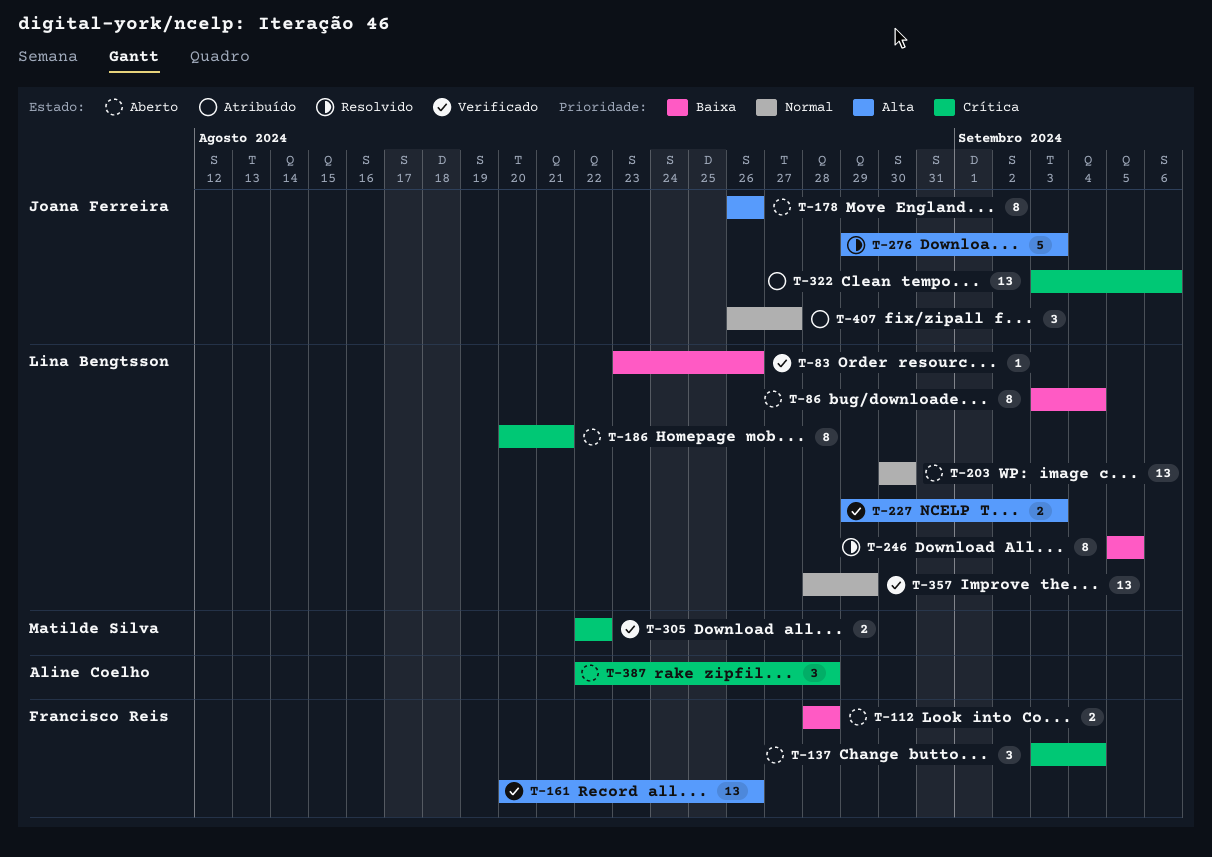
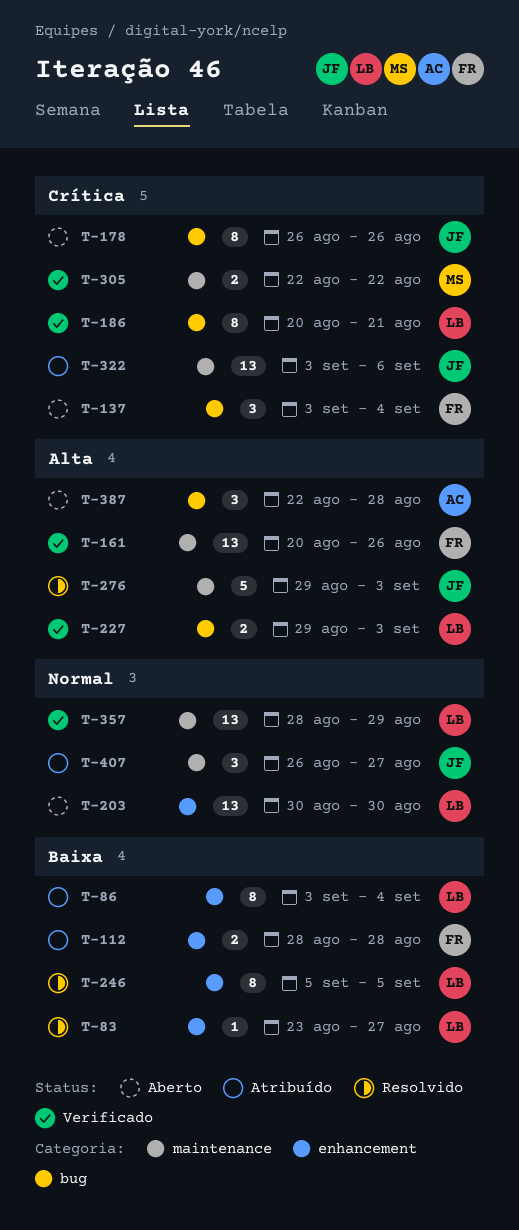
T-83, status: Verificado -> Resolvido
T-83, due: Aug 26 -> Aug 27
T-86, status: Aberto -> Atribuído
T-112, status: Aberto -> Atribuído
T-178, priority: Alta -> Crítica
T-186, status: Aberto -> Verificado
T-387, priority: Crítica -> Alta

